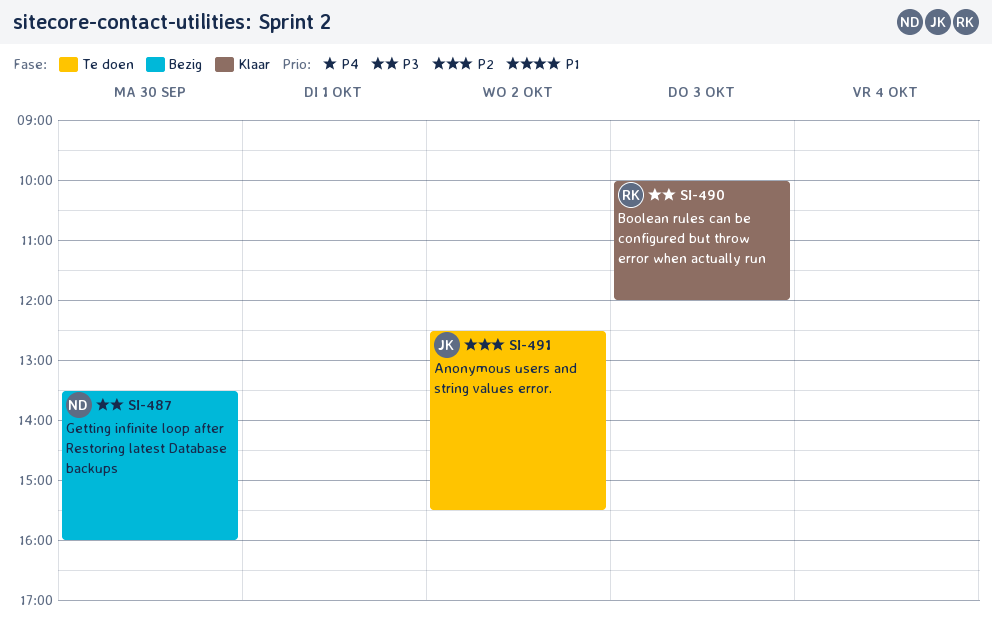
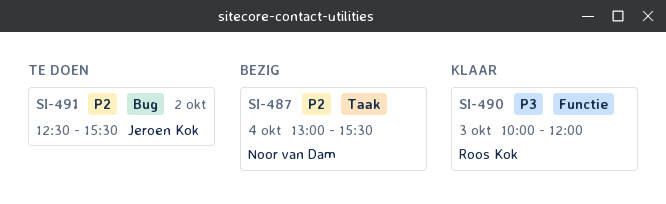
SI-487, priority: P3 -> P2
SI-487, day: Sep 30 -> Oct 4
SI-487, begins: 13:30 -> 13:00
SI-487, ends: 16:00 -> 15:30

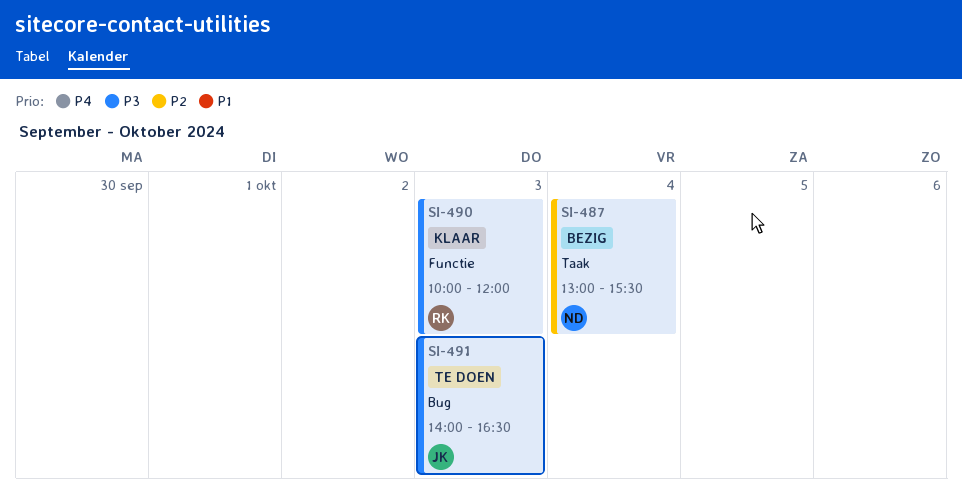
SI-491, priority: P2 -> P3
SI-491, day: Oct 2 -> Oct 3
SI-491, begins: 12:30 -> 14:00
SI-491, ends: 15:30 -> 16:30

